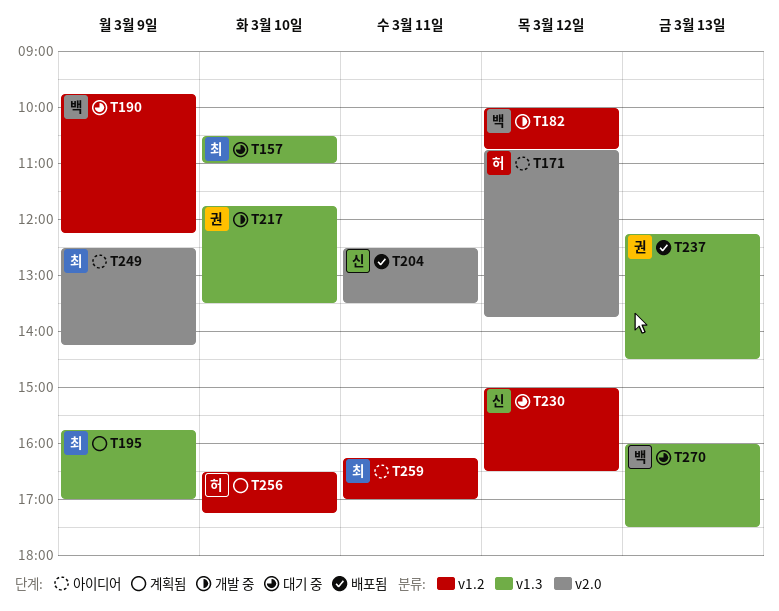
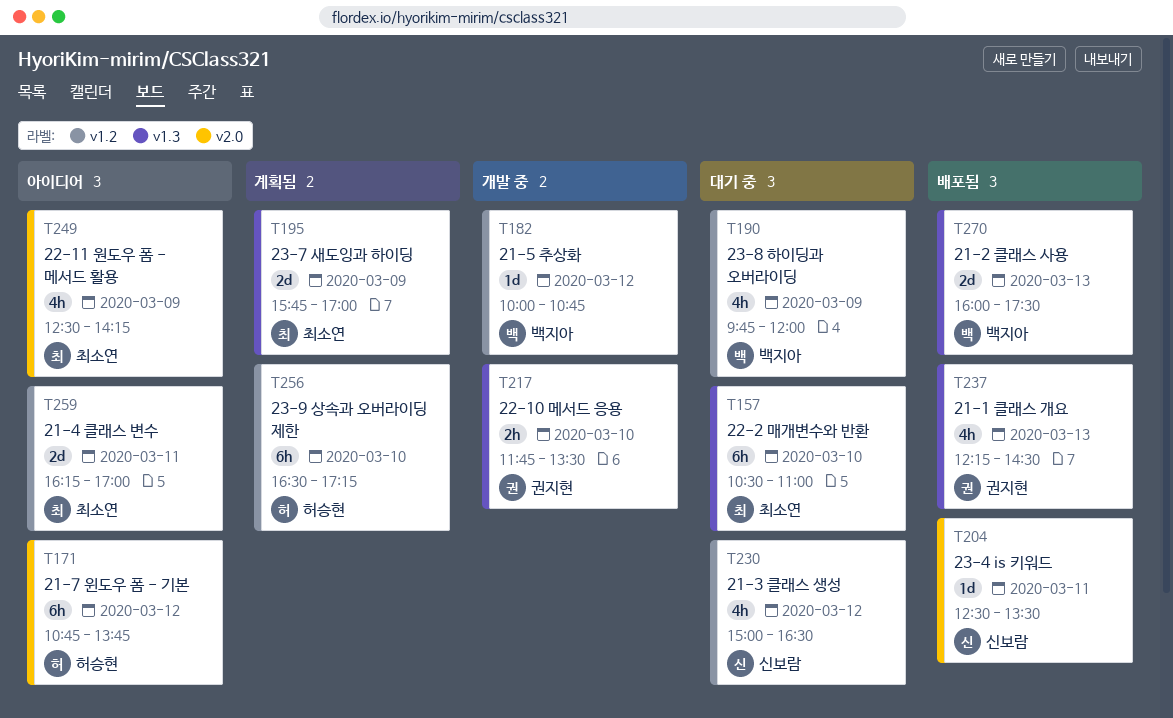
T190, ends: 12:15 -> 12:00
T270, status: 대기 중 -> 배포됨

